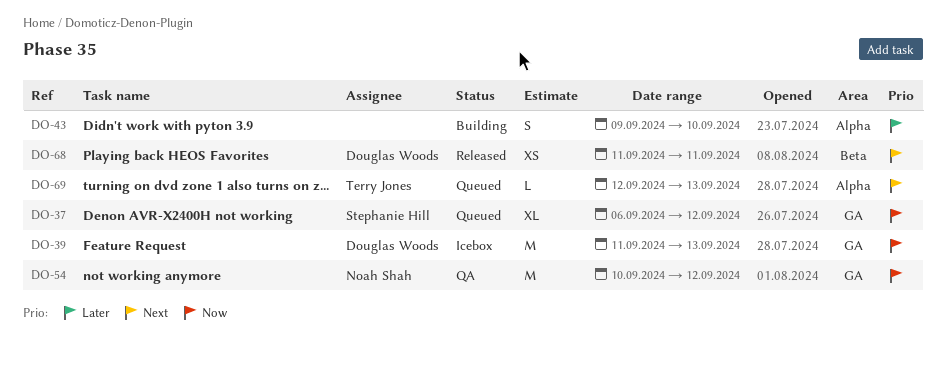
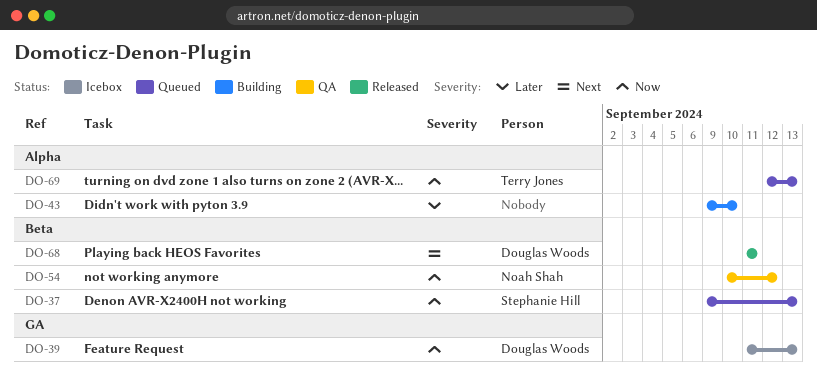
DO-37, label: GA -> Beta
DO-37, start: Sep 6 -> Sep 9
DO-37, due: Sep 12 -> Sep 13
DO-54, label: GA -> Beta
DO-69, priority: Next -> Now

